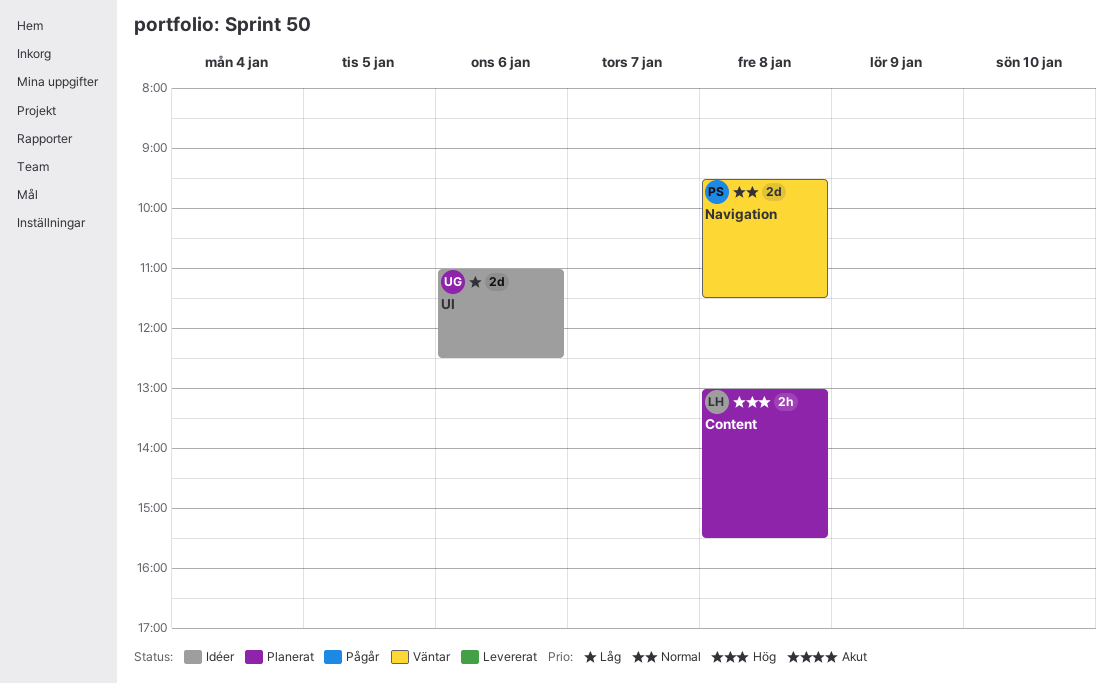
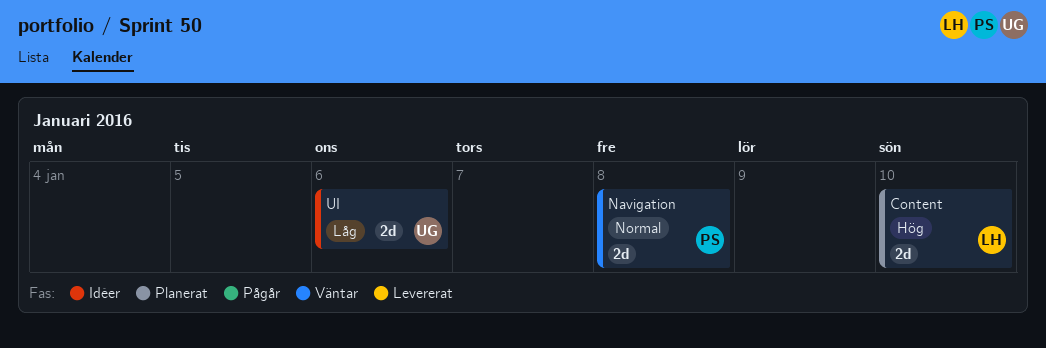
Content, estimate: 2h -> 2d
Content, day: Jan 8 -> Jan 10

